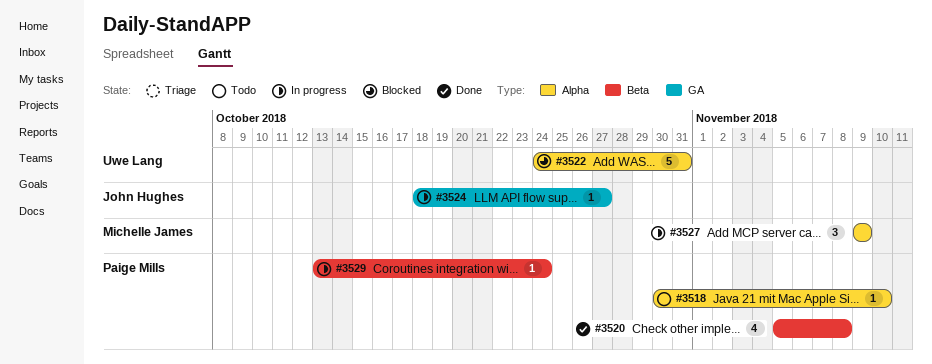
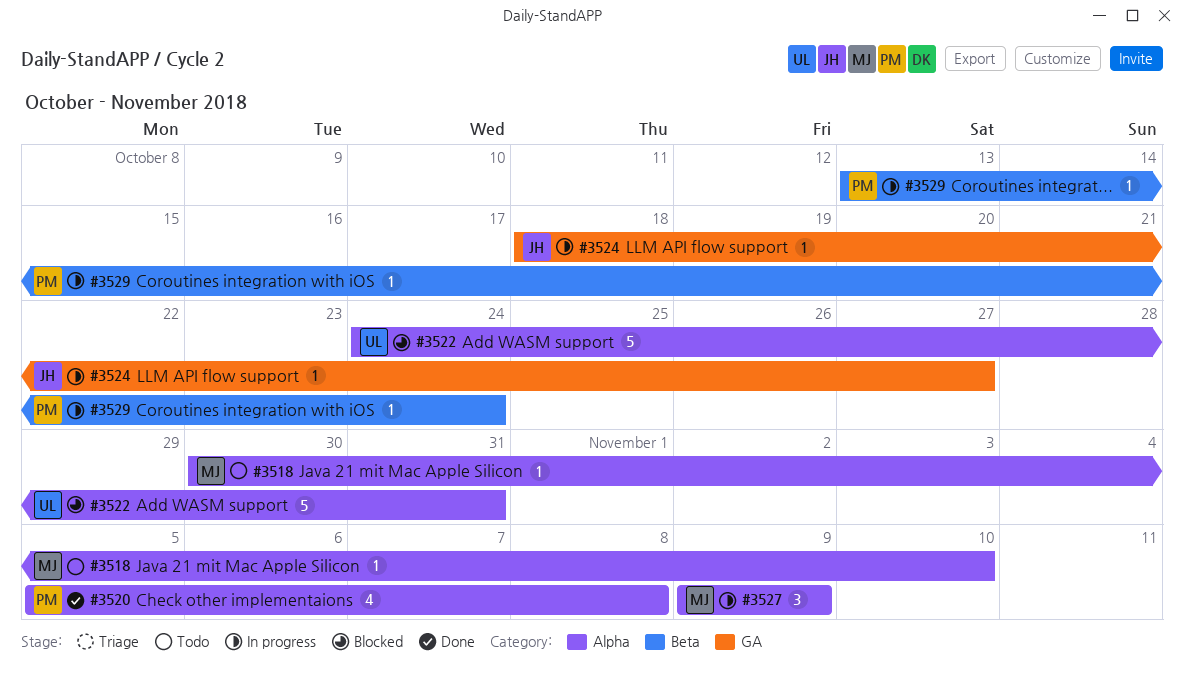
#3518, owner: Paige Mills -> Michelle James
#3520, label: Beta -> Alpha

